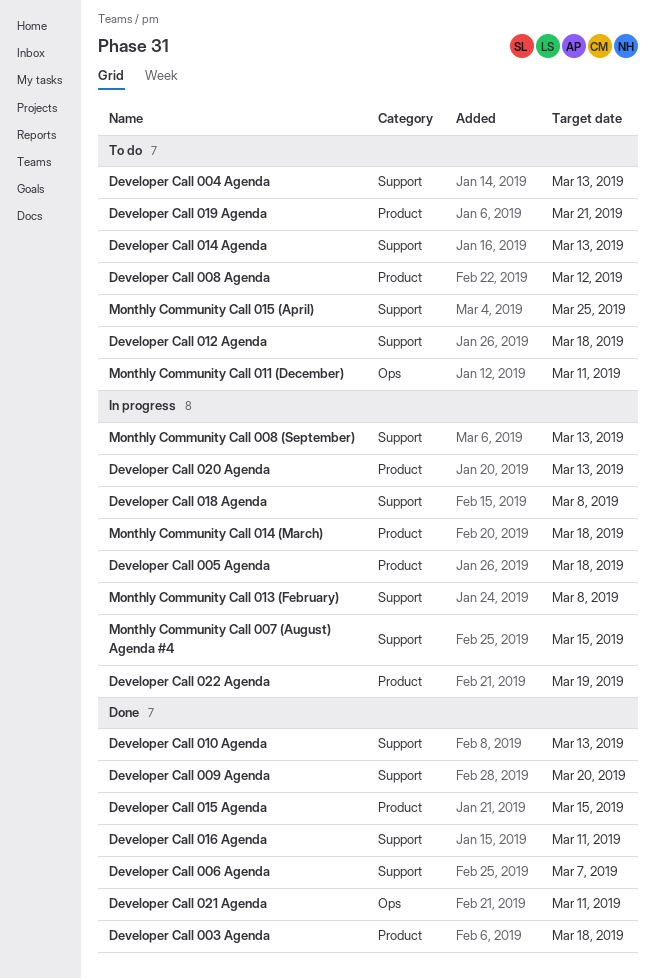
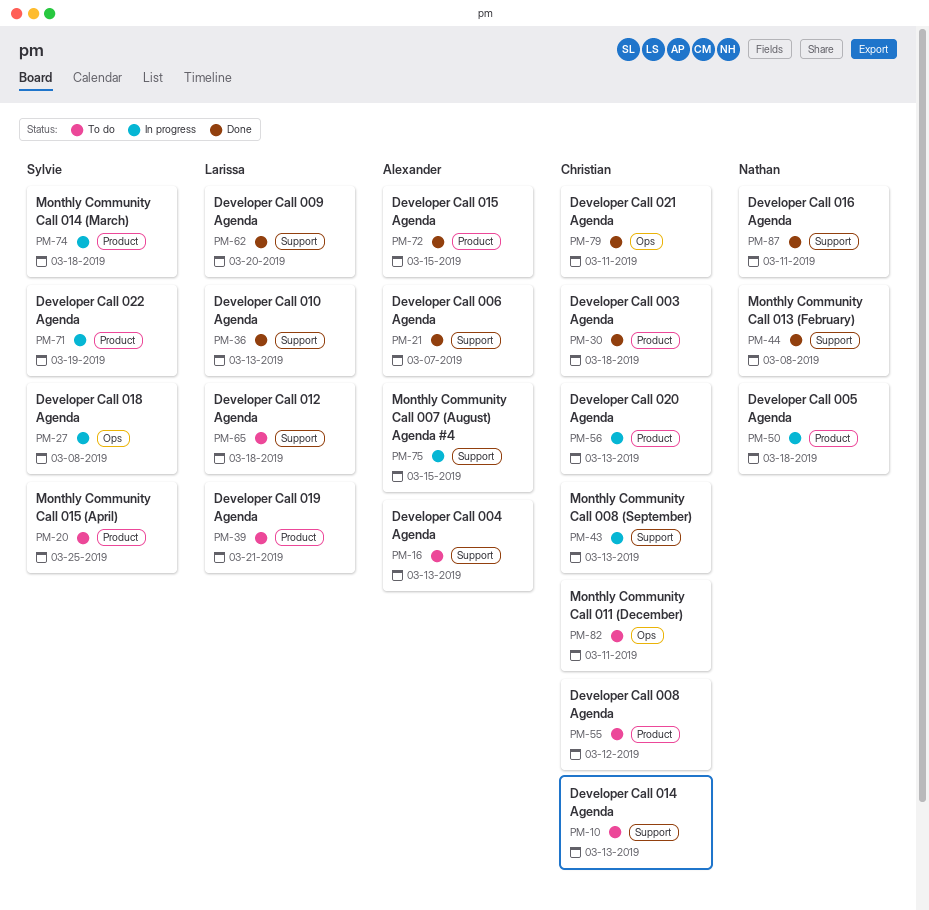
Developer Call 018 Agenda, label: Support -> Ops
Monthly Community Call 013 (February), status: In progress -> Done
Monthly Community Call 015 (April), label: Support -> Product

